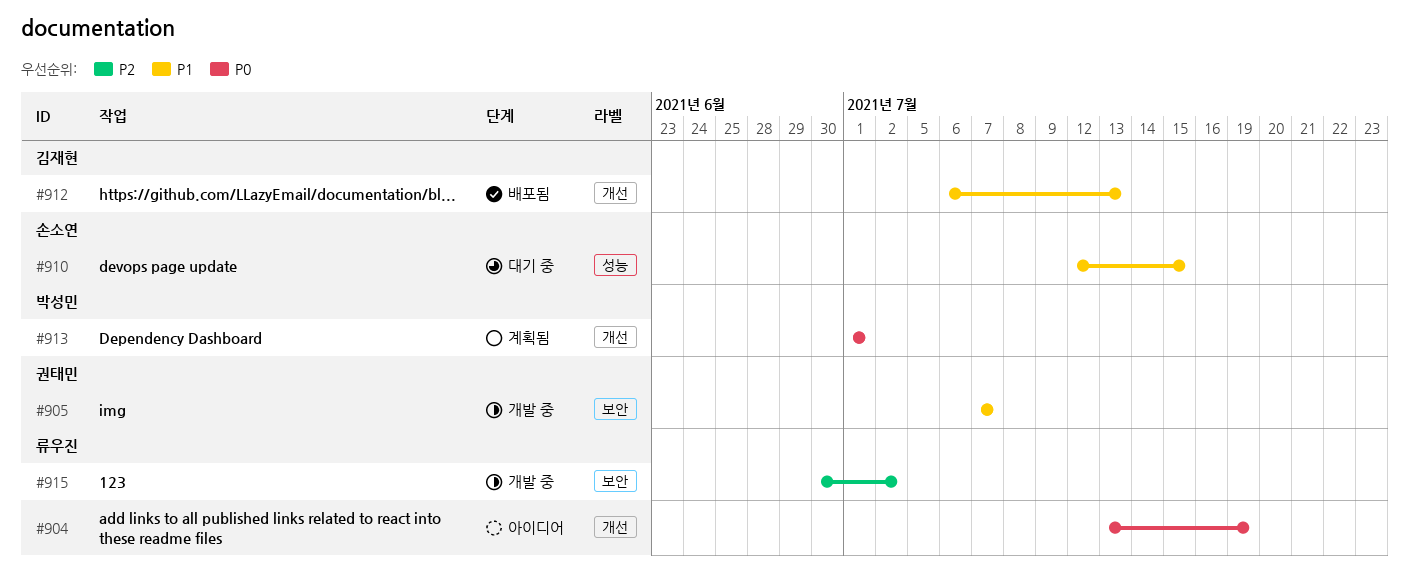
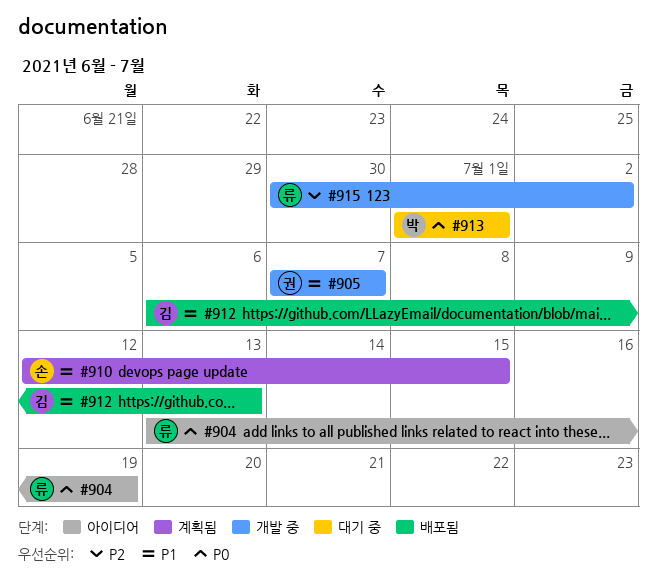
#910, status: 대기 중 -> 계획됨
#913, status: 계획됨 -> 대기 중

